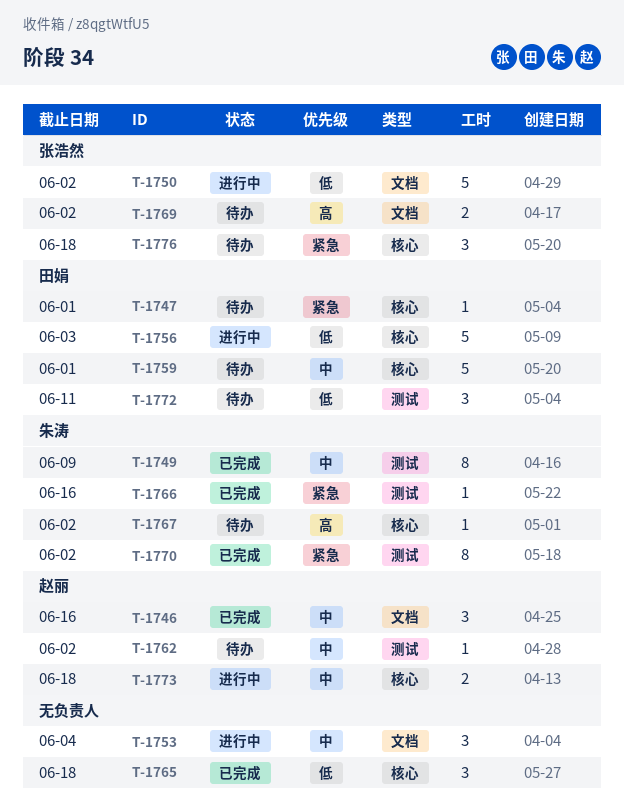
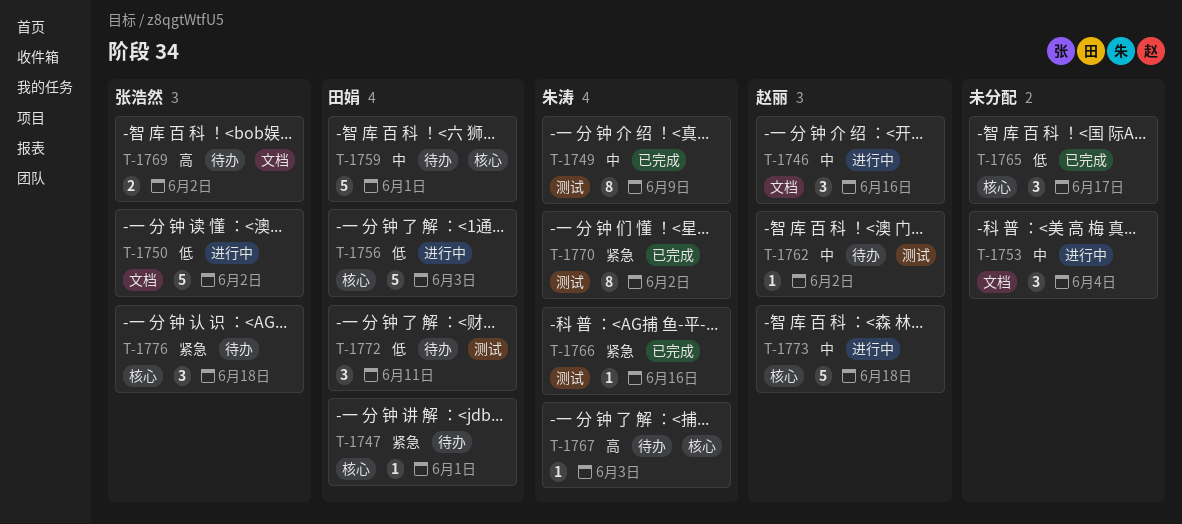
T-1746, status: 已完成 -> 进行中
T-1765, due: Jun 18 -> Jun 17
T-1767, due: Jun 2 -> Jun 3
T-1773, estimate: 2 -> 5

